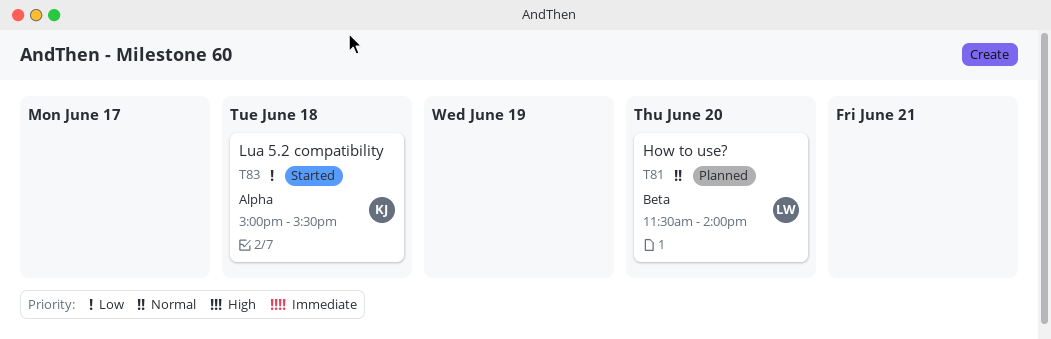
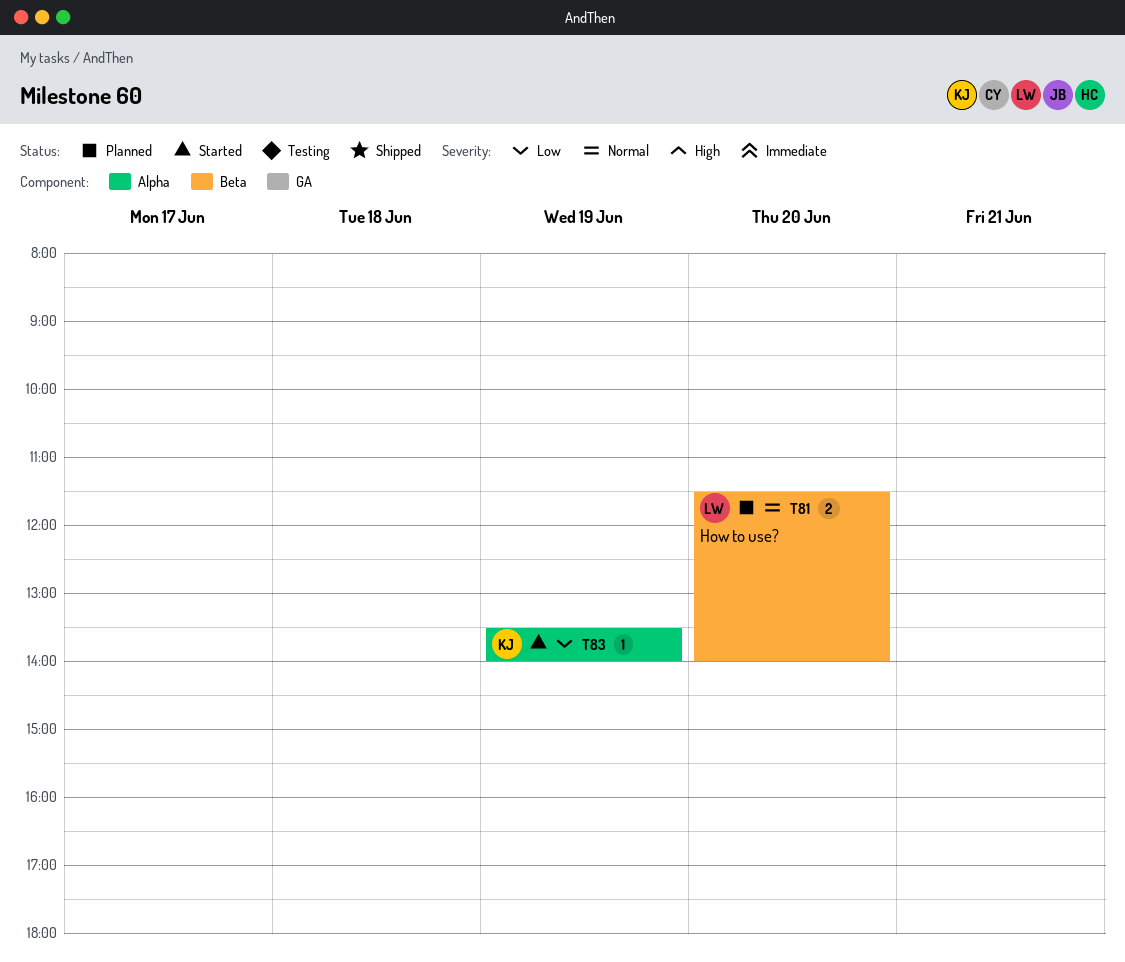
T83, day: Jun 18 -> Jun 19
T83, begins: 15:00 -> 13:30
T83, ends: 15:30 -> 14:00

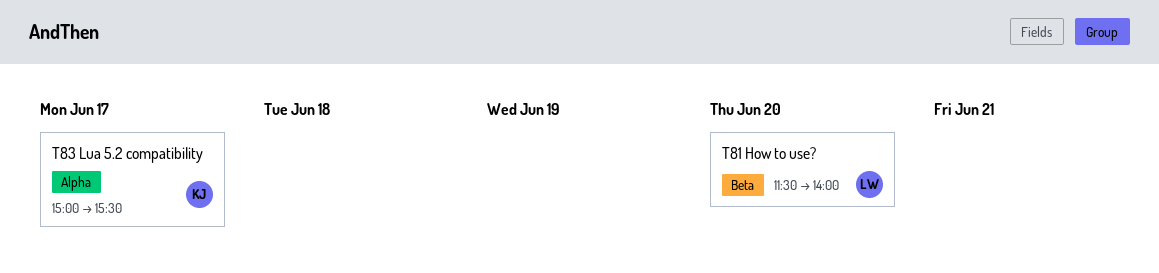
T83, day: Jun 19 -> Jun 17
T83, begins: 13:30 -> 15:00
T83, ends: 14:00 -> 15:30

